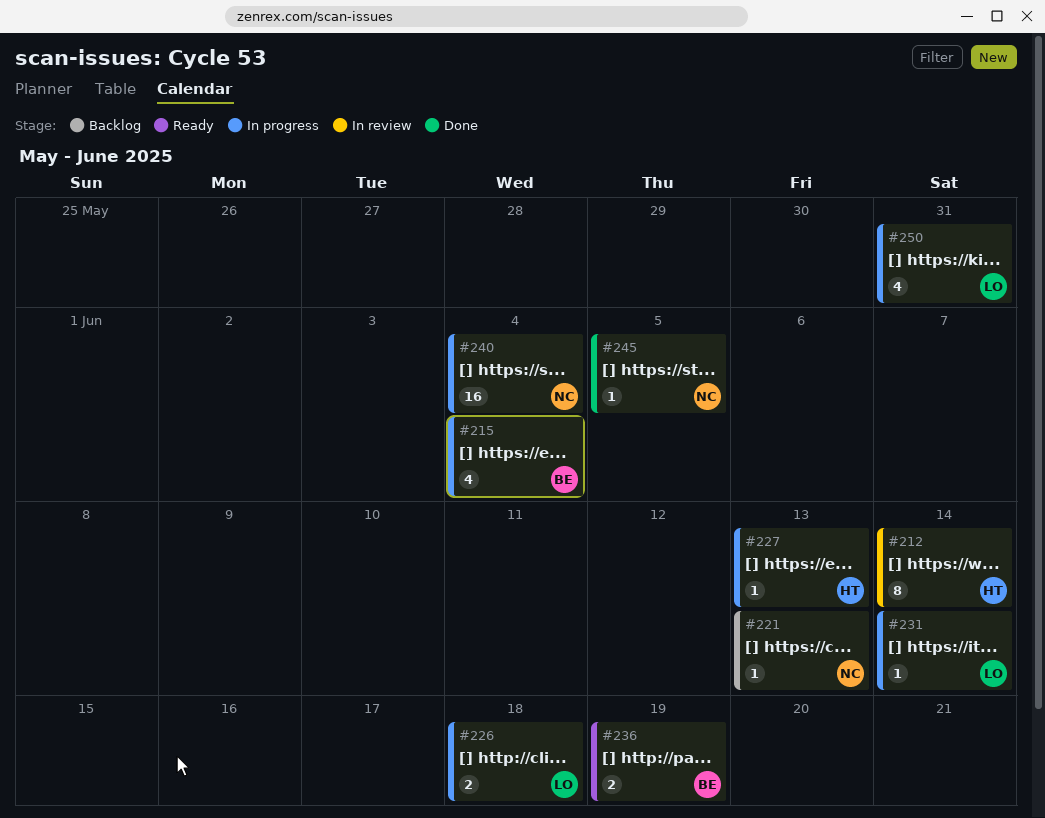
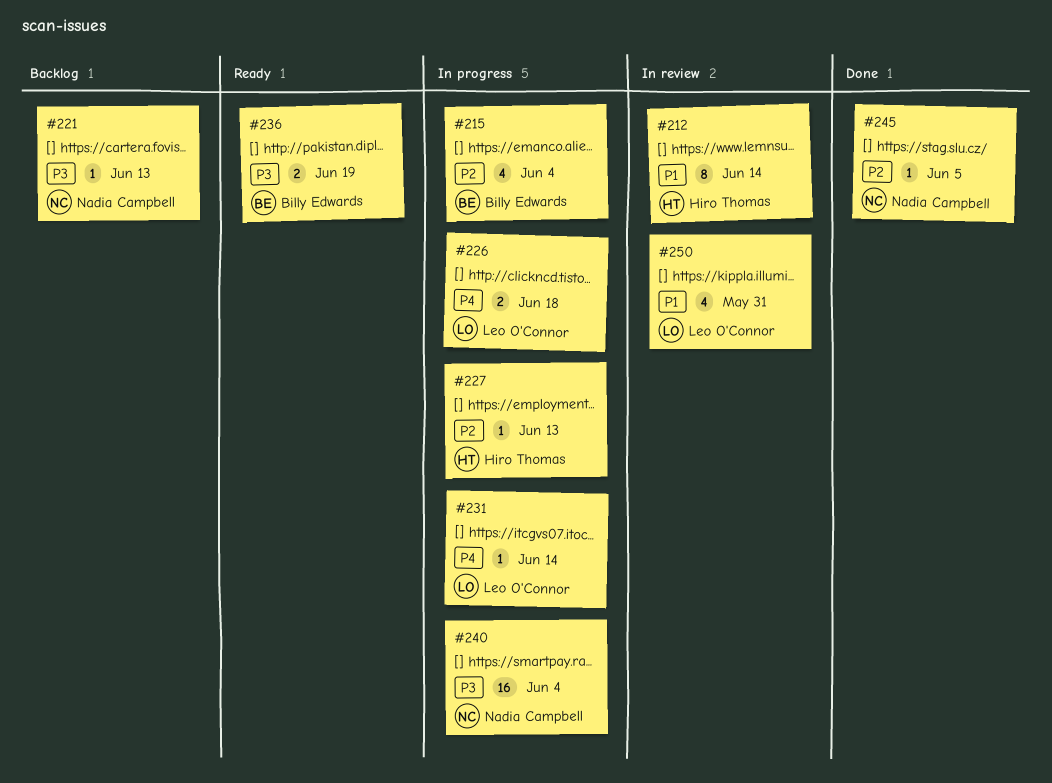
#250, status: In progress -> In review

